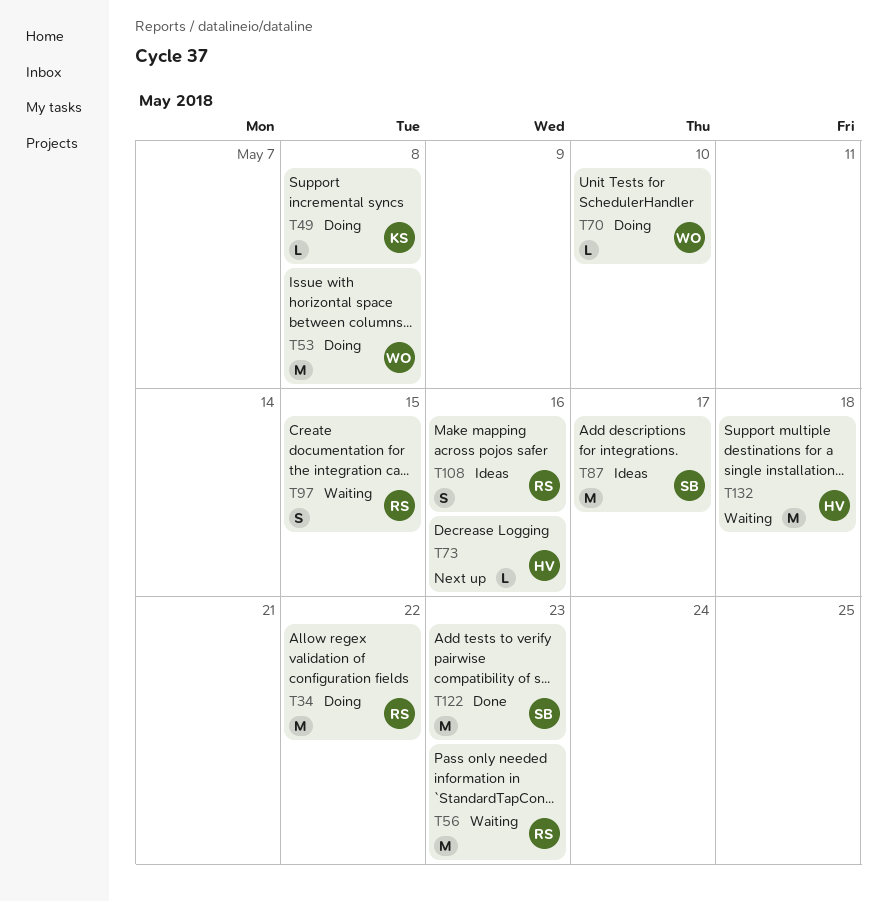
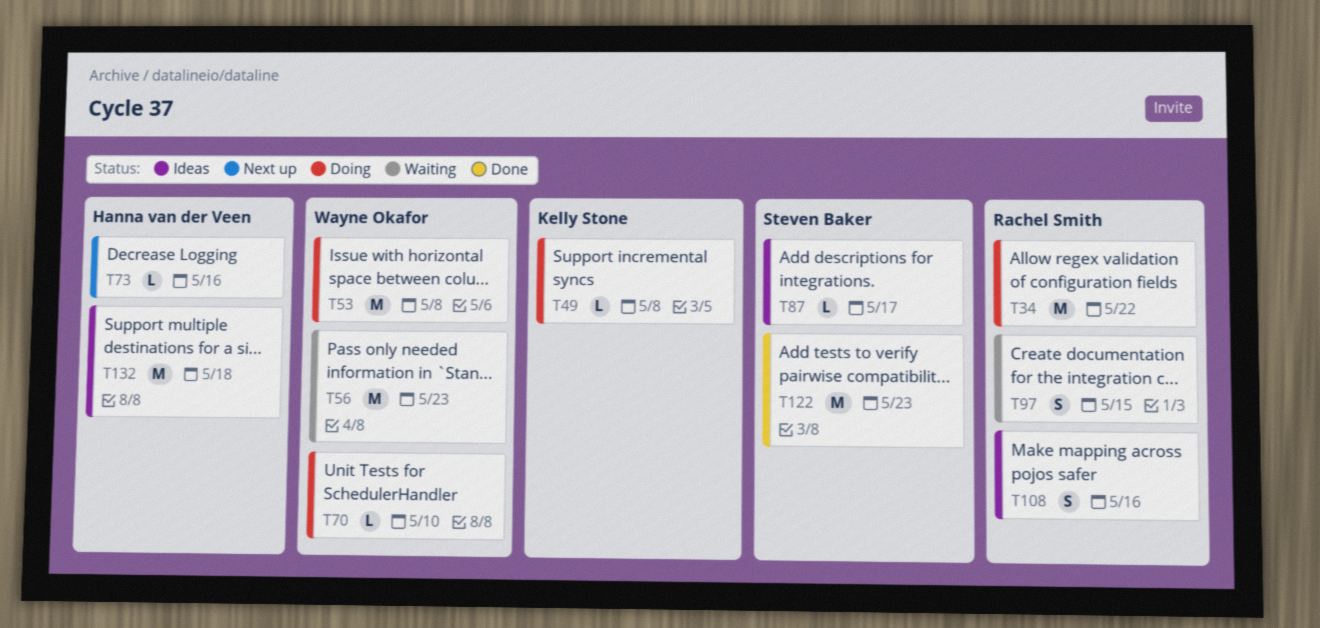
T56, owner: Rachel Smith -> Wayne Okafor
T87, estimate: M -> L
T132, status: Waiting -> Ideas

